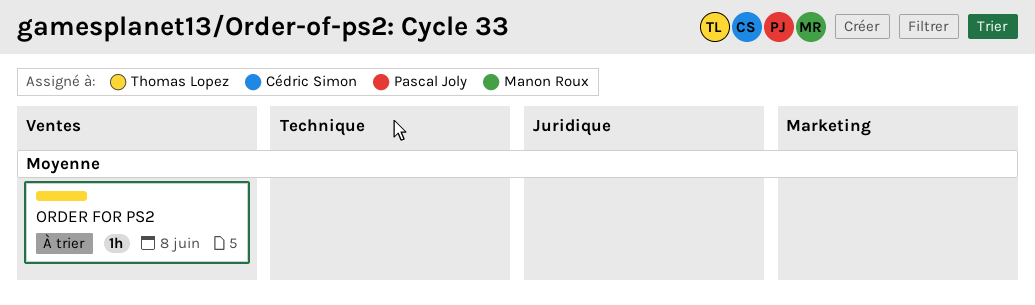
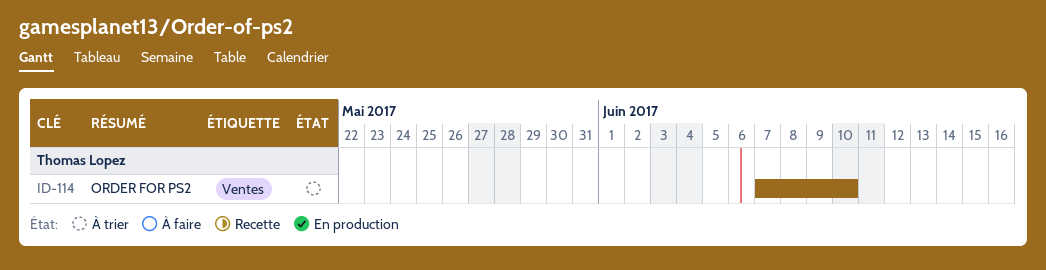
ORDER FOR PS2, due: Jun 8 -> Jun 10

